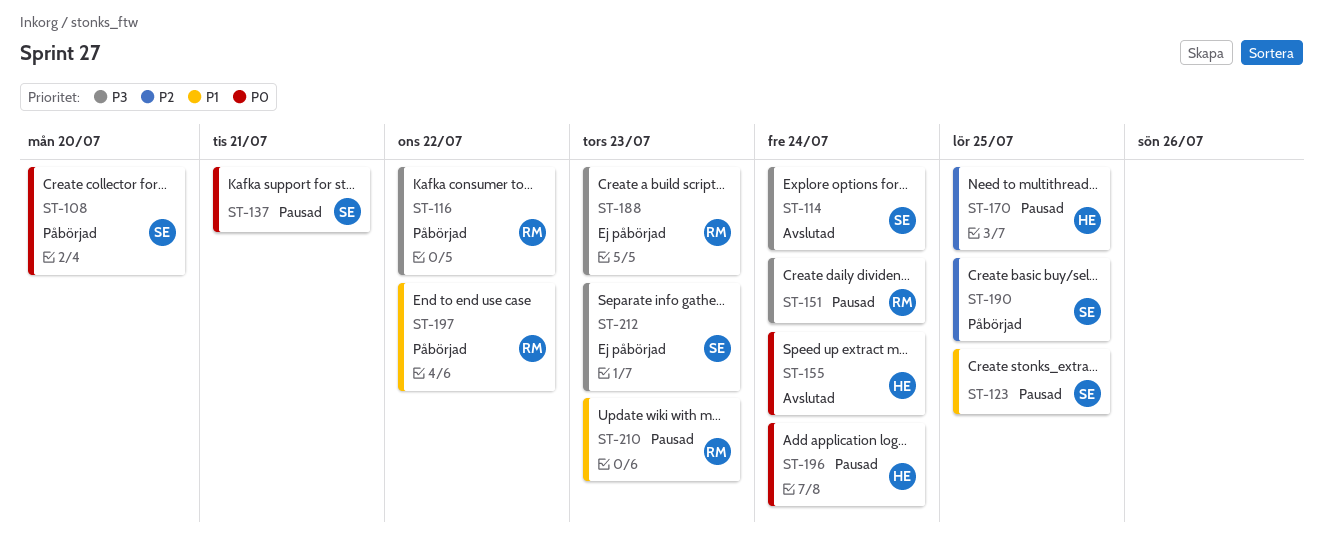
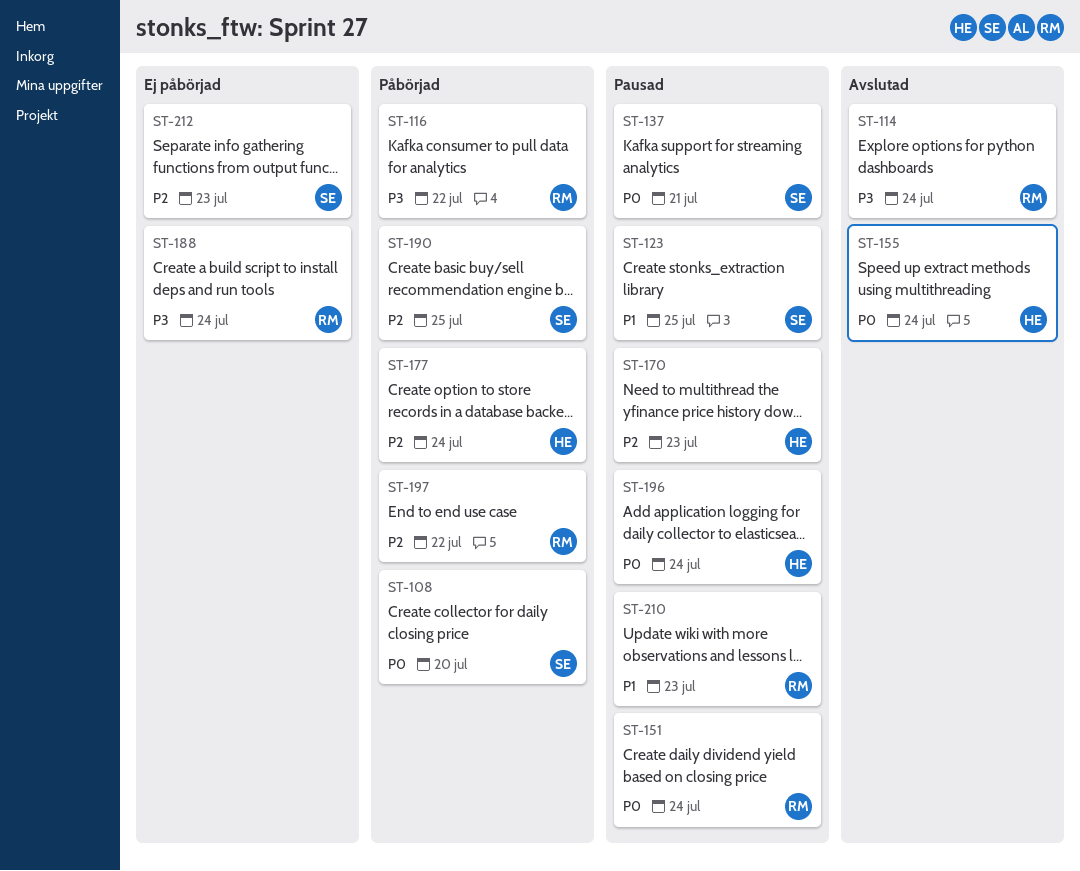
ST-114, owner: SE -> RM
ST-151, priority: P3 -> P0
ST-170, due: Jul 25 -> Jul 23
ST-177: none -> present
ST-188, due: Jul 23 -> Jul 24
ST-197, priority: P1 -> P2
ST-212, priority: P3 -> P2

